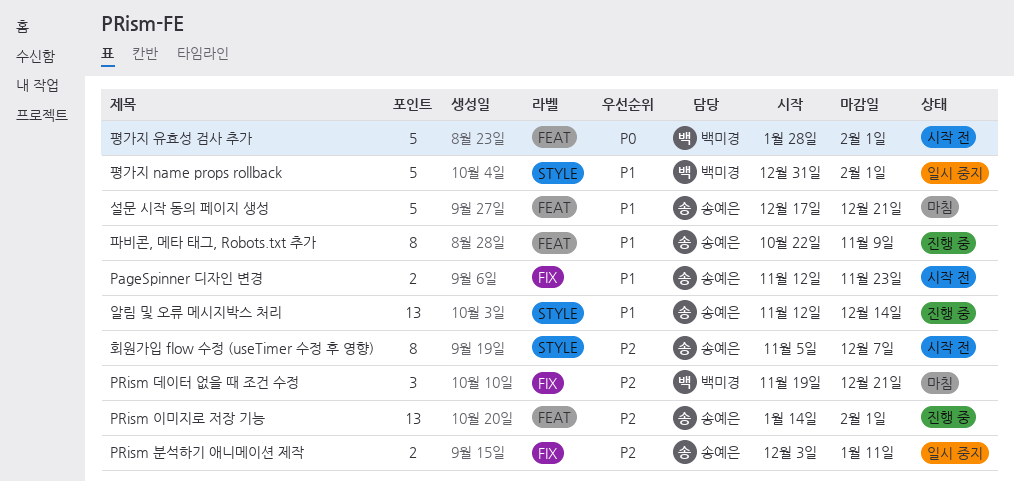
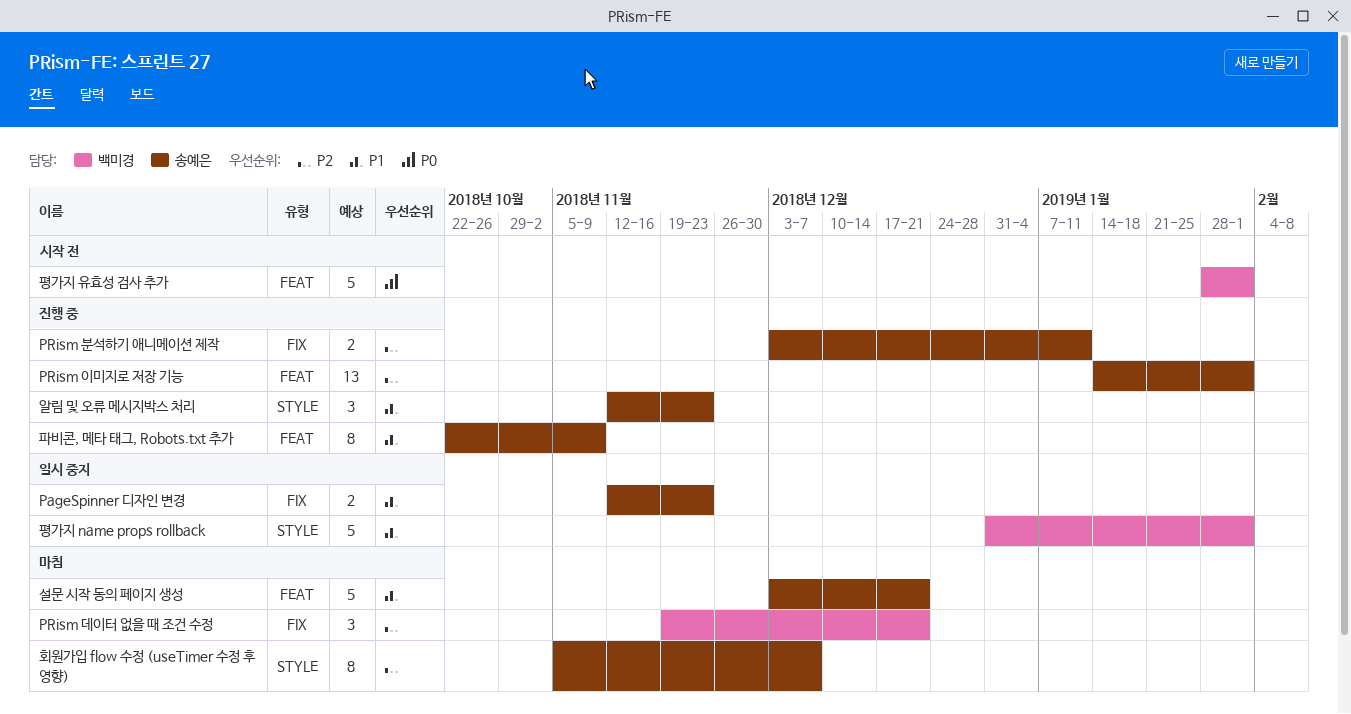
PageSpinner 디자인 변경, status: 시작 전 -> 일시 중지
PRism 분석하기 애니메이션 제작, status: 일시 중지 -> 진행 중
설문 시작 동의 페이지 생성, start: Dec 17 -> Dec 3
알림 및 오류 메시지박스 처리, estimate: 13 -> 3
알림 및 오류 메시지박스 처리, due: Dec 14 -> Nov 23
회원가입 flow 수정 (useTimer 수정 후 영향), status: 시작 전 -> 마침

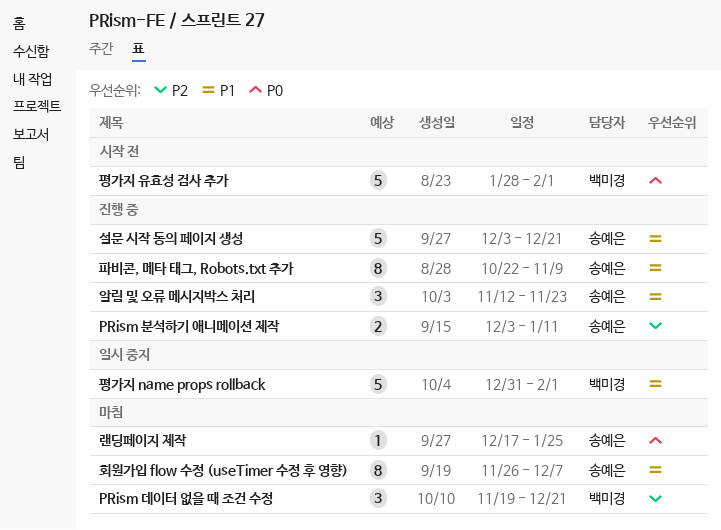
PageSpinner 디자인 변경: present -> none
PRism 이미지로 저장 기능: present -> none
랜딩페이지 제작: none -> present
설문 시작 동의 페이지 생성, status: 마침 -> 진행 중
회원가입 flow 수정 (useTimer 수정 후 영향), priority: P2 -> P1
회원가입 flow 수정 (useTimer 수정 후 영향), start: Nov 5 -> Nov 26

